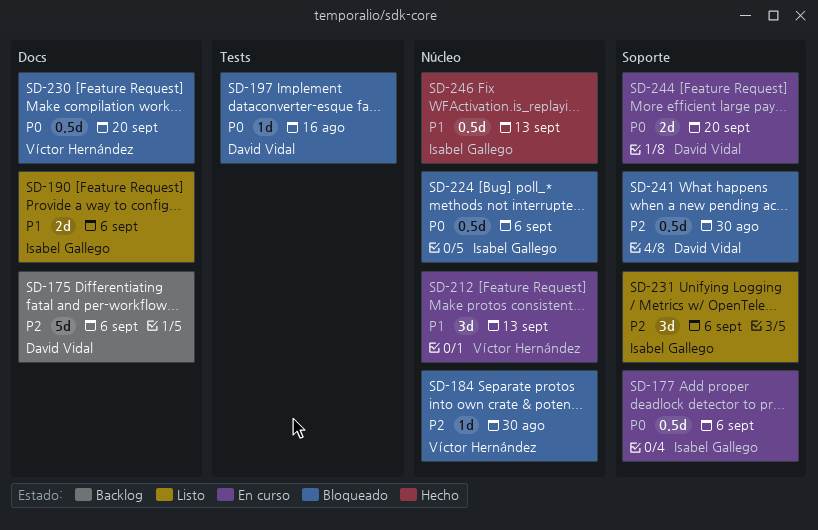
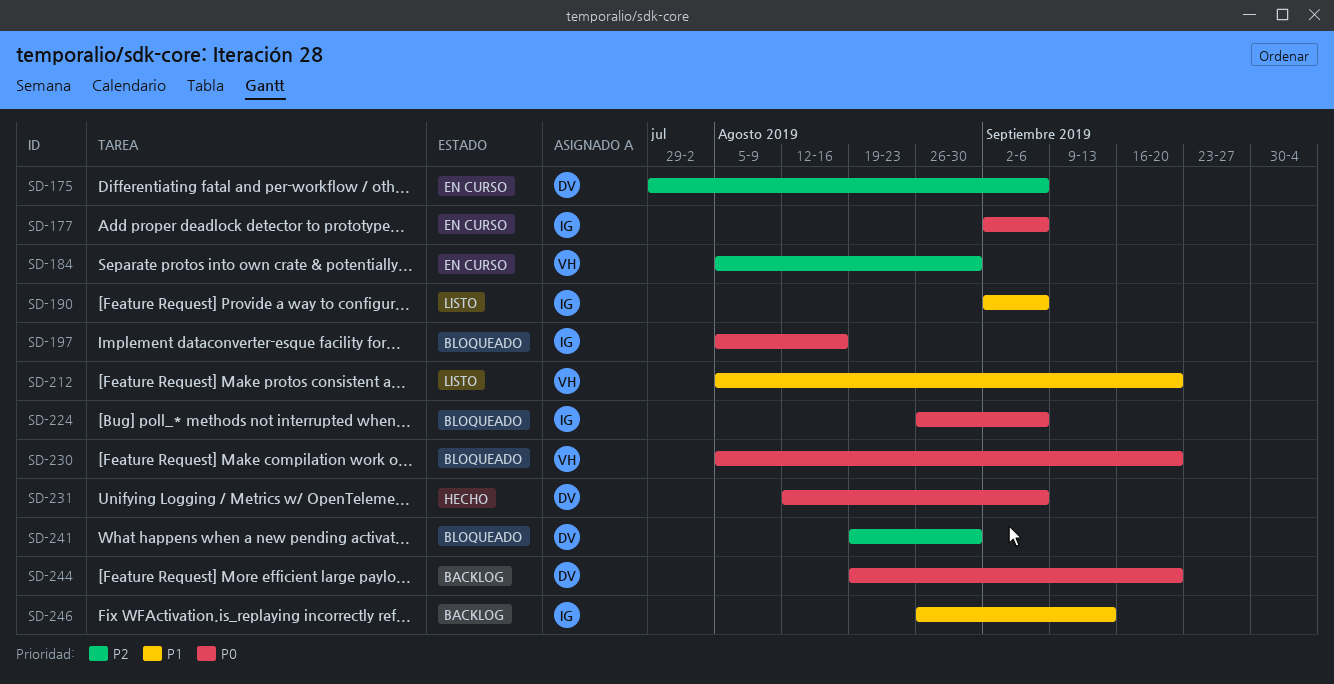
SD-175, status: Backlog -> En curso
SD-184, status: Bloqueado -> En curso
SD-197, owner: David Vidal -> Isabel Gallego
SD-212, status: En curso -> Listo
SD-212, due: Sep 13 -> Sep 20
SD-231, status: Listo -> Hecho
SD-231, owner: Isabel Gallego -> David Vidal
SD-231, priority: P2 -> P0
SD-244, status: En curso -> Backlog
SD-246, status: Hecho -> Backlog

